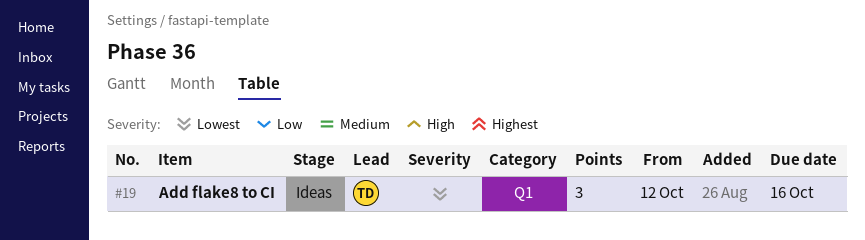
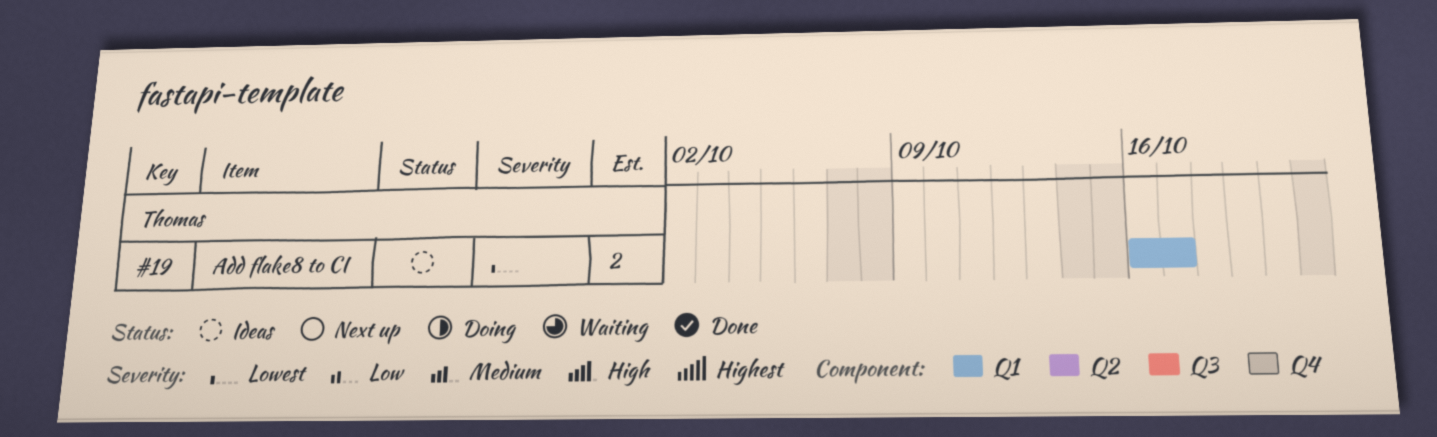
#19, estimate: 3 -> 2
#19, start: Oct 12 -> Oct 16
#19, due: Oct 16 -> Oct 17

